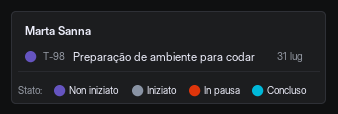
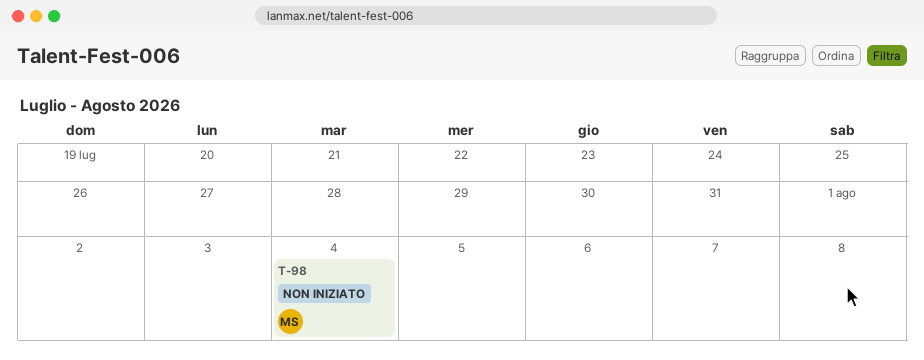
T-98, due: Jul 31 -> Aug 4

